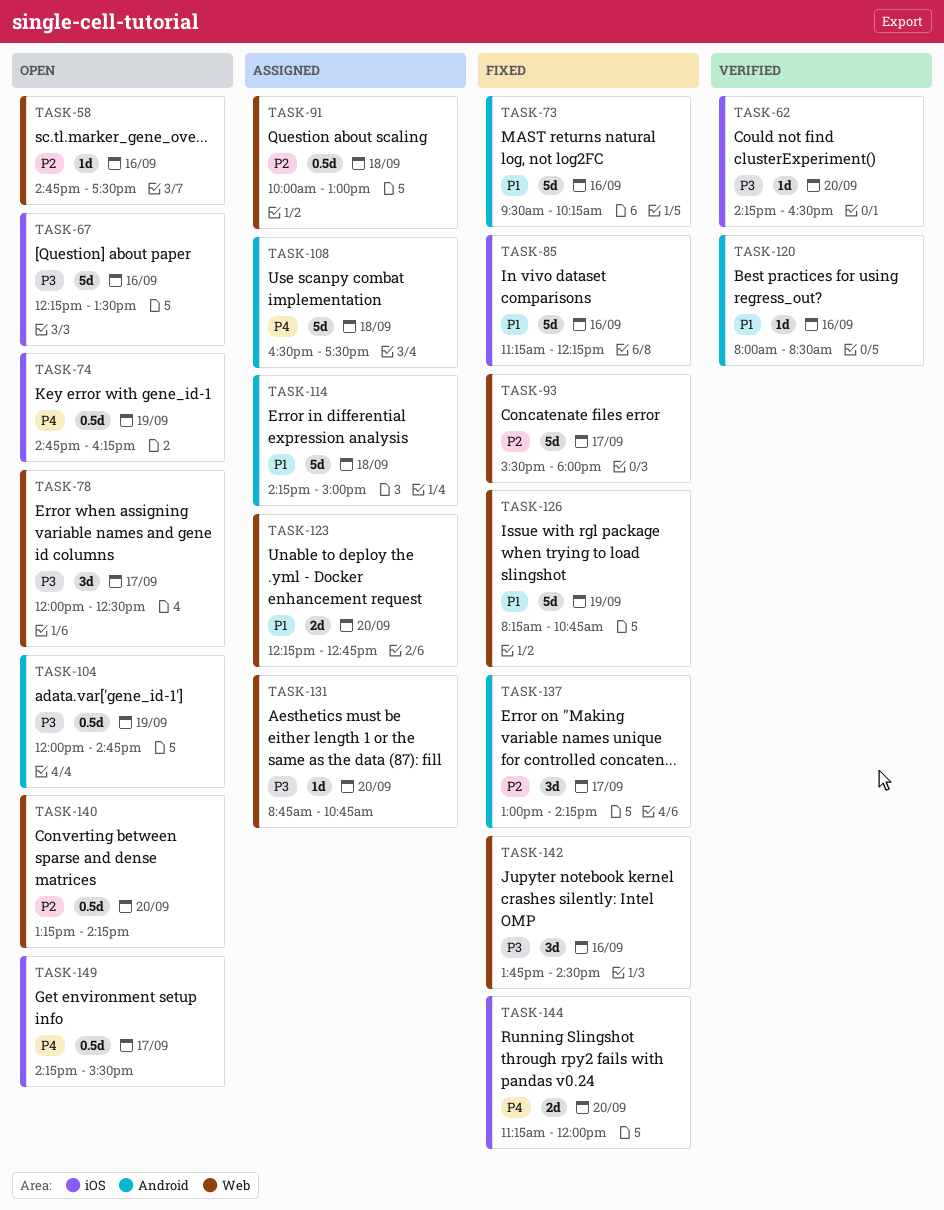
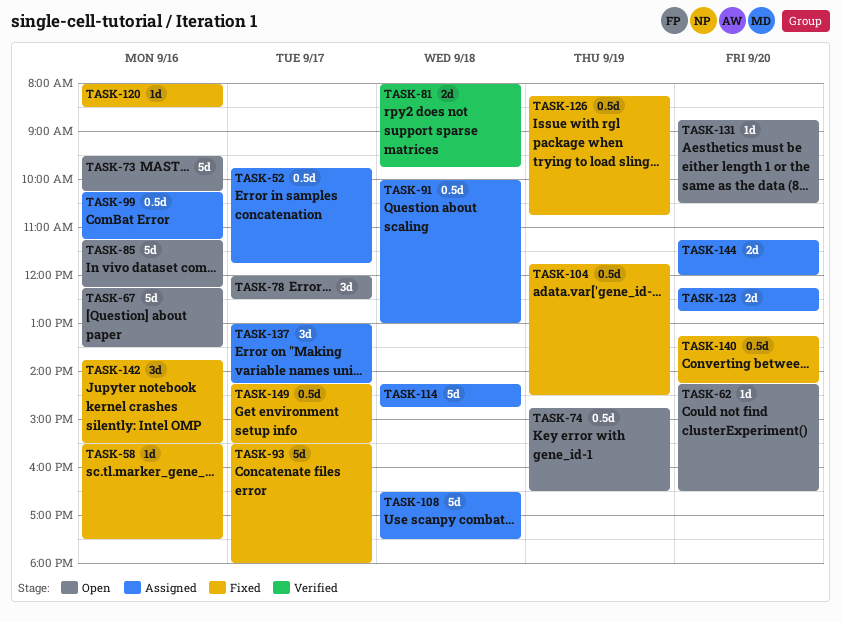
TASK-52: none -> present
TASK-58, status: Open -> Fixed
TASK-58, begins: 14:45 -> 15:30
TASK-62, status: Verified -> Open
TASK-73, status: Fixed -> Open
TASK-74, ends: 16:15 -> 16:30
TASK-81: none -> present
TASK-85, status: Fixed -> Open
TASK-99: none -> present
TASK-104, status: Open -> Fixed
TASK-104, begins: 12:00 -> 11:45
TASK-104, ends: 14:45 -> 14:30
TASK-114, ends: 15:00 -> 14:45
TASK-120, status: Verified -> Fixed
TASK-126, estimate: 5d -> 0.5d
TASK-131, status: Assigned -> Open
TASK-131, ends: 10:45 -> 10:30
TASK-137, status: Fixed -> Assigned
TASK-140, status: Open -> Fixed
TASK-142, ends: 14:30 -> 15:30
TASK-144, status: Fixed -> Assigned
TASK-149, status: Open -> Fixed

